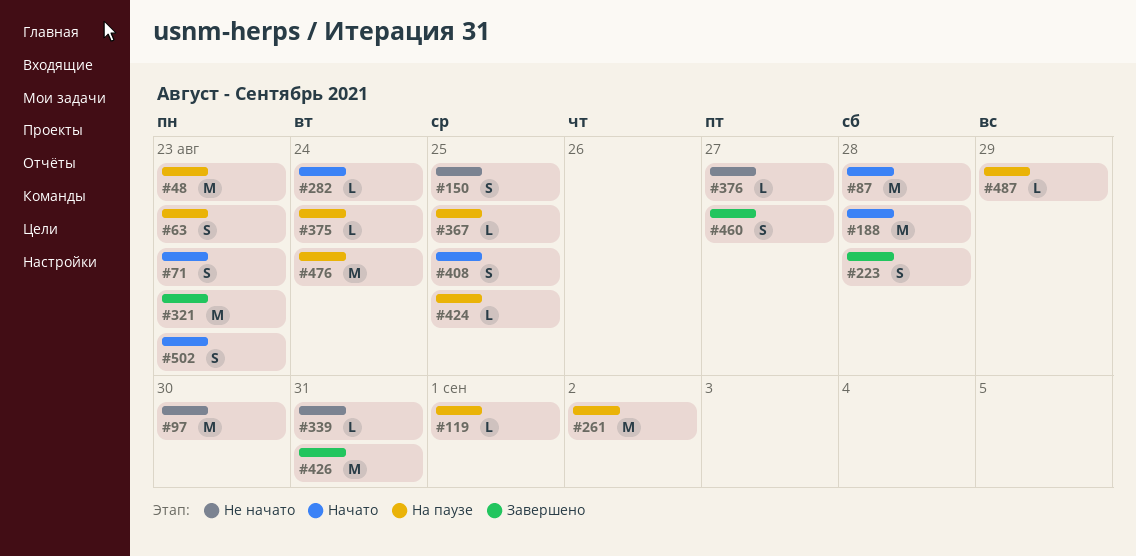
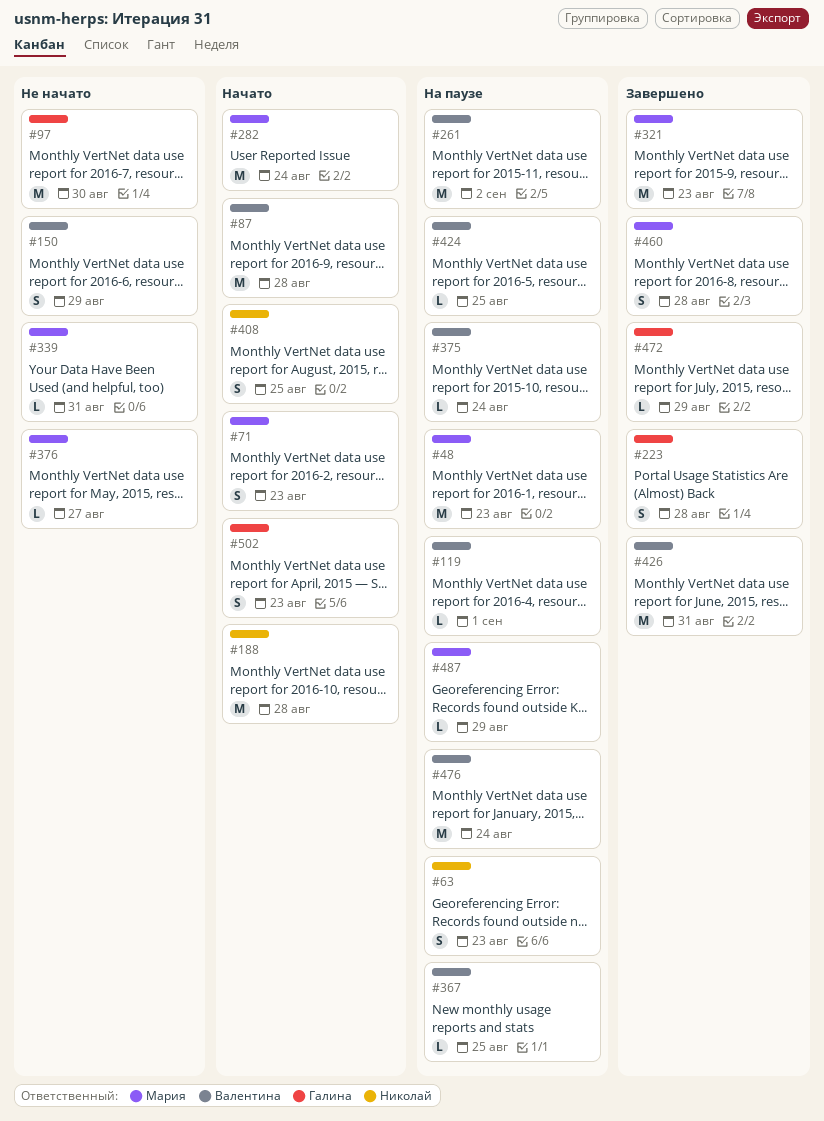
#150, due: Aug 25 -> Aug 29
#282, estimate: L -> M
#460, due: Aug 27 -> Aug 28
#472: none -> present

